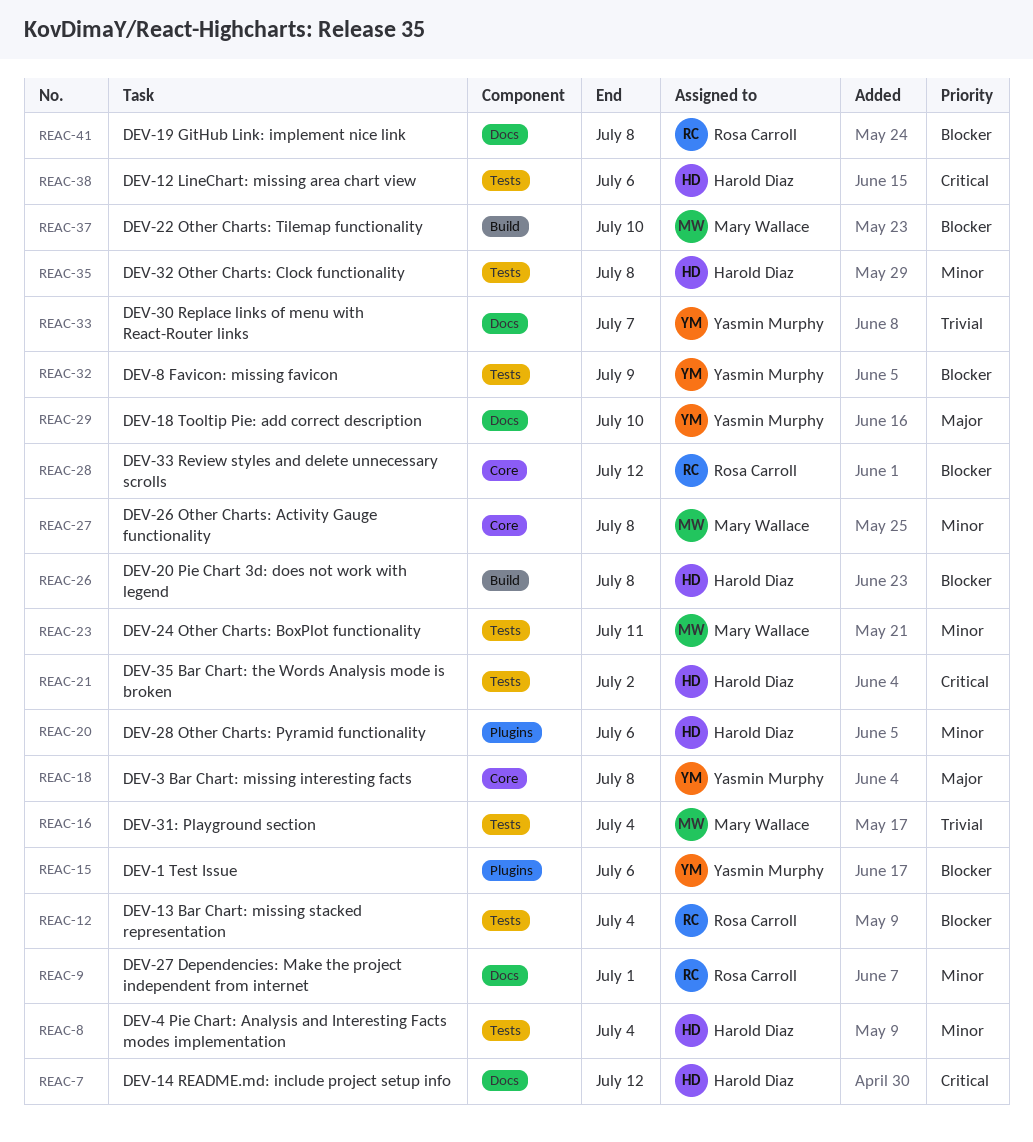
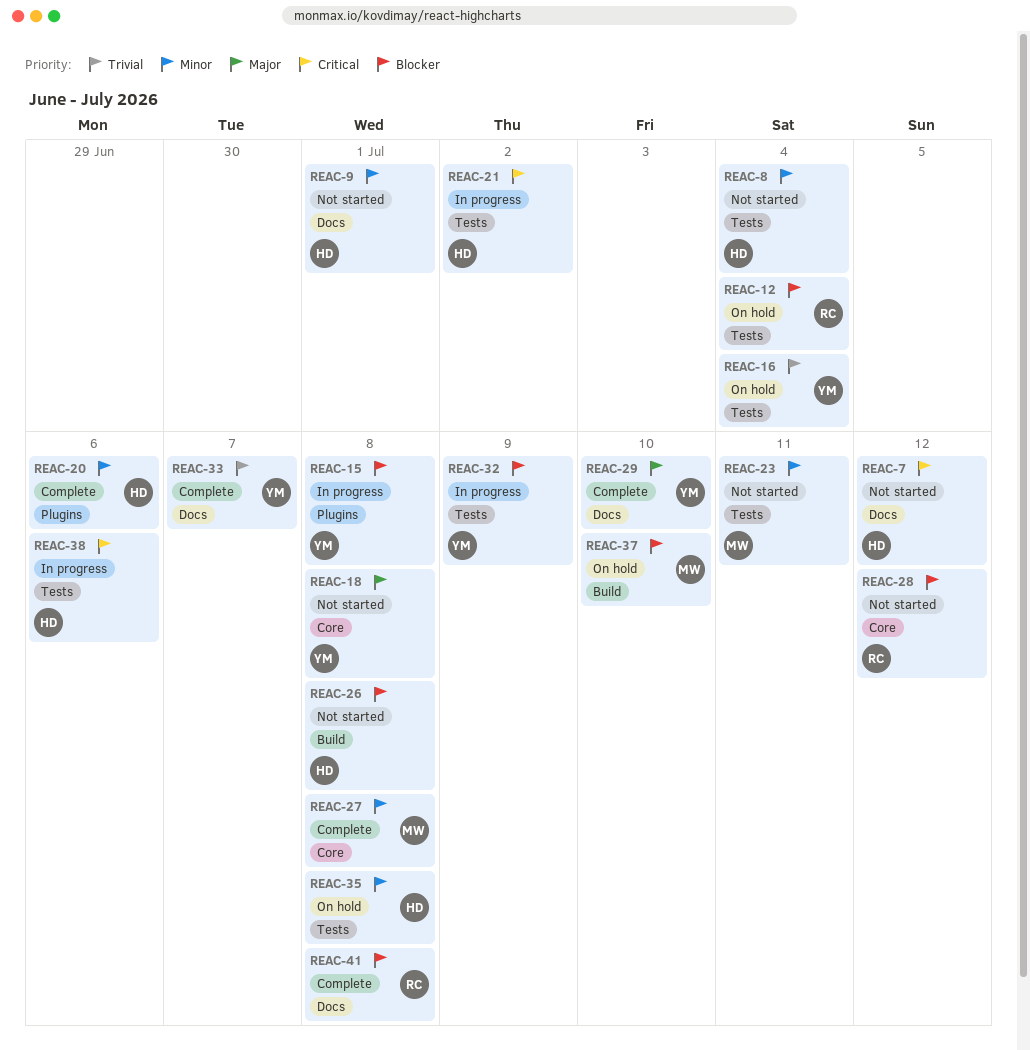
REAC-9, owner: Rosa Carroll -> Harold Diaz
REAC-15, due: Jul 6 -> Jul 8
REAC-16, owner: Mary Wallace -> Yasmin Murphy

